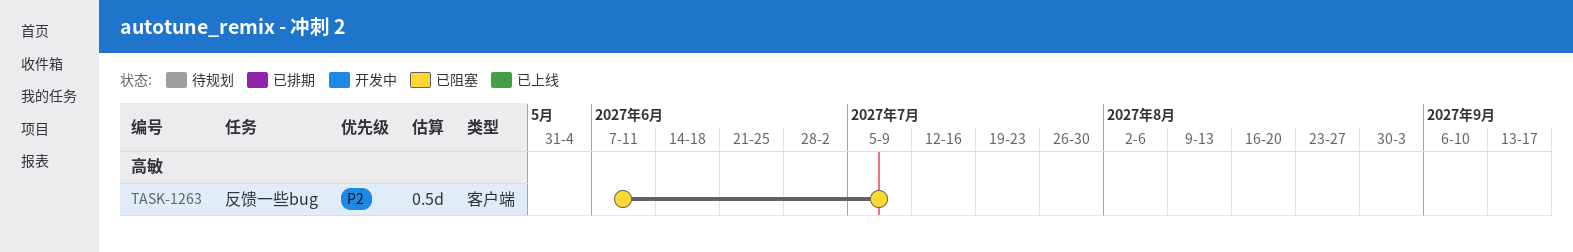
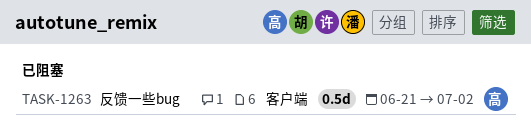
TASK-1263, start: Jun 7 -> Jun 21
TASK-1263, due: Jul 9 -> Jul 2

